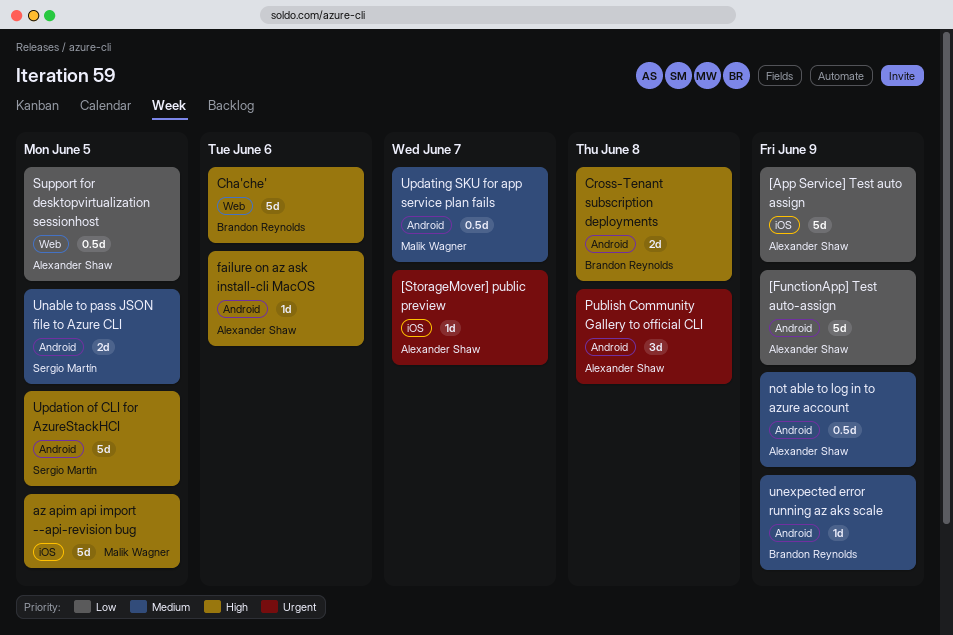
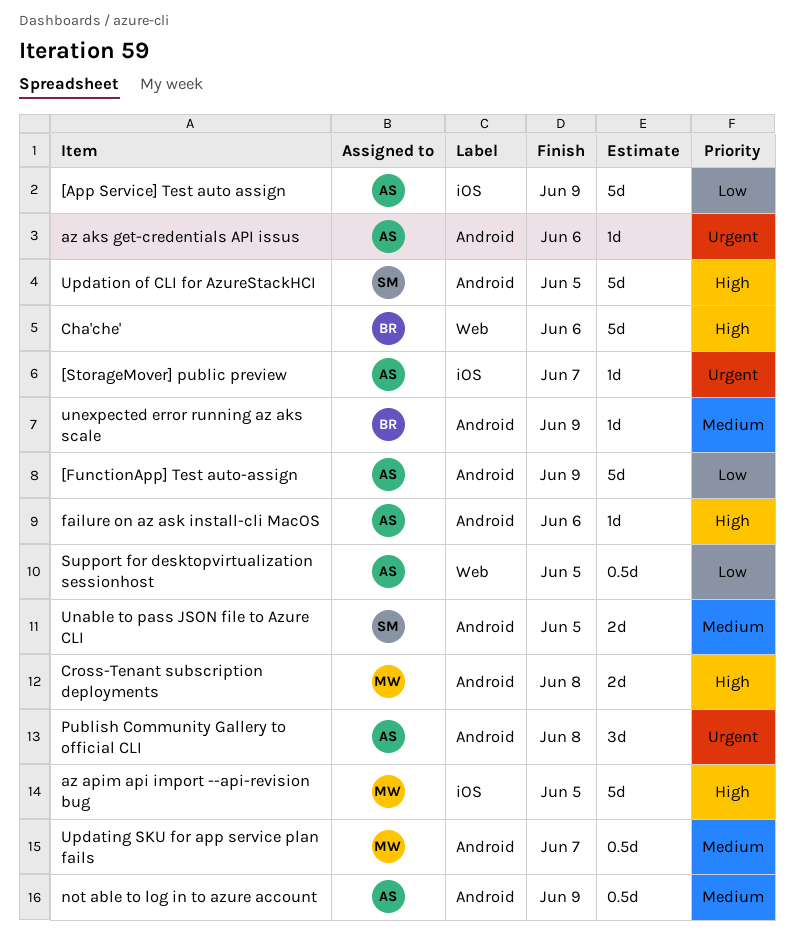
az aks get-credentials API issus: none -> present
Cross-Tenant subscription deployments, owner: Brandon Reynolds -> Malik Wagner

